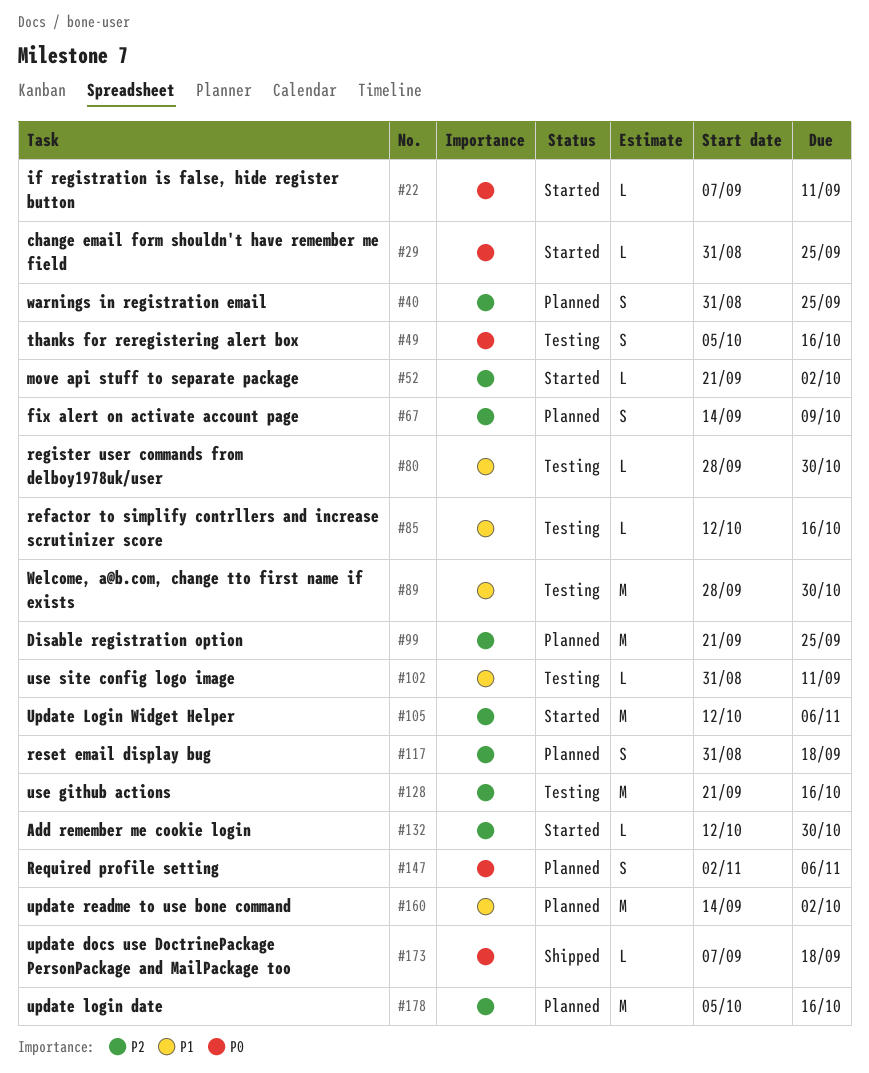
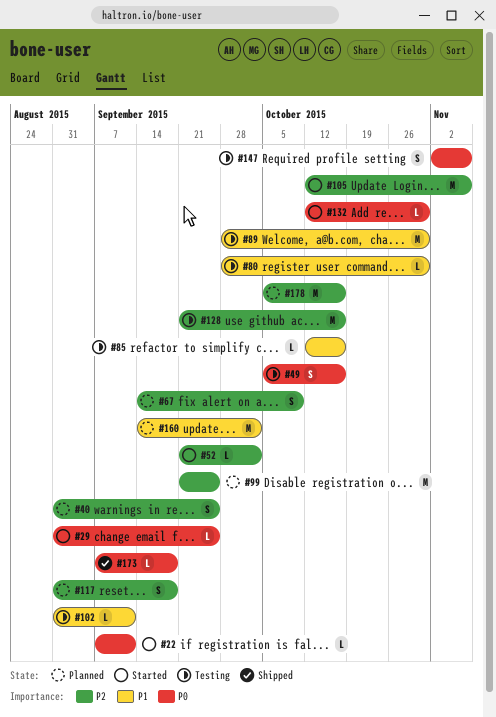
#132, priority: P2 -> P0
#147, status: Planned -> Testing

